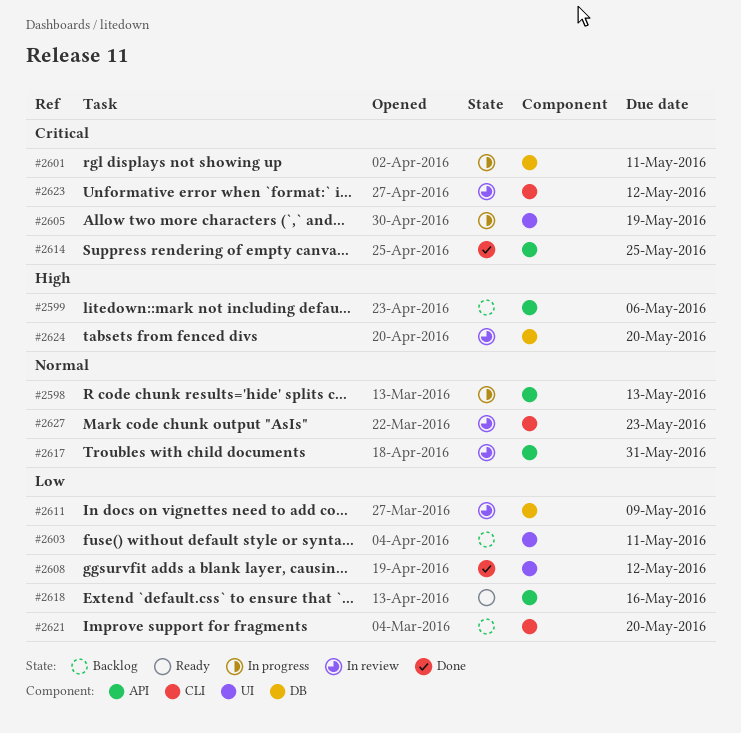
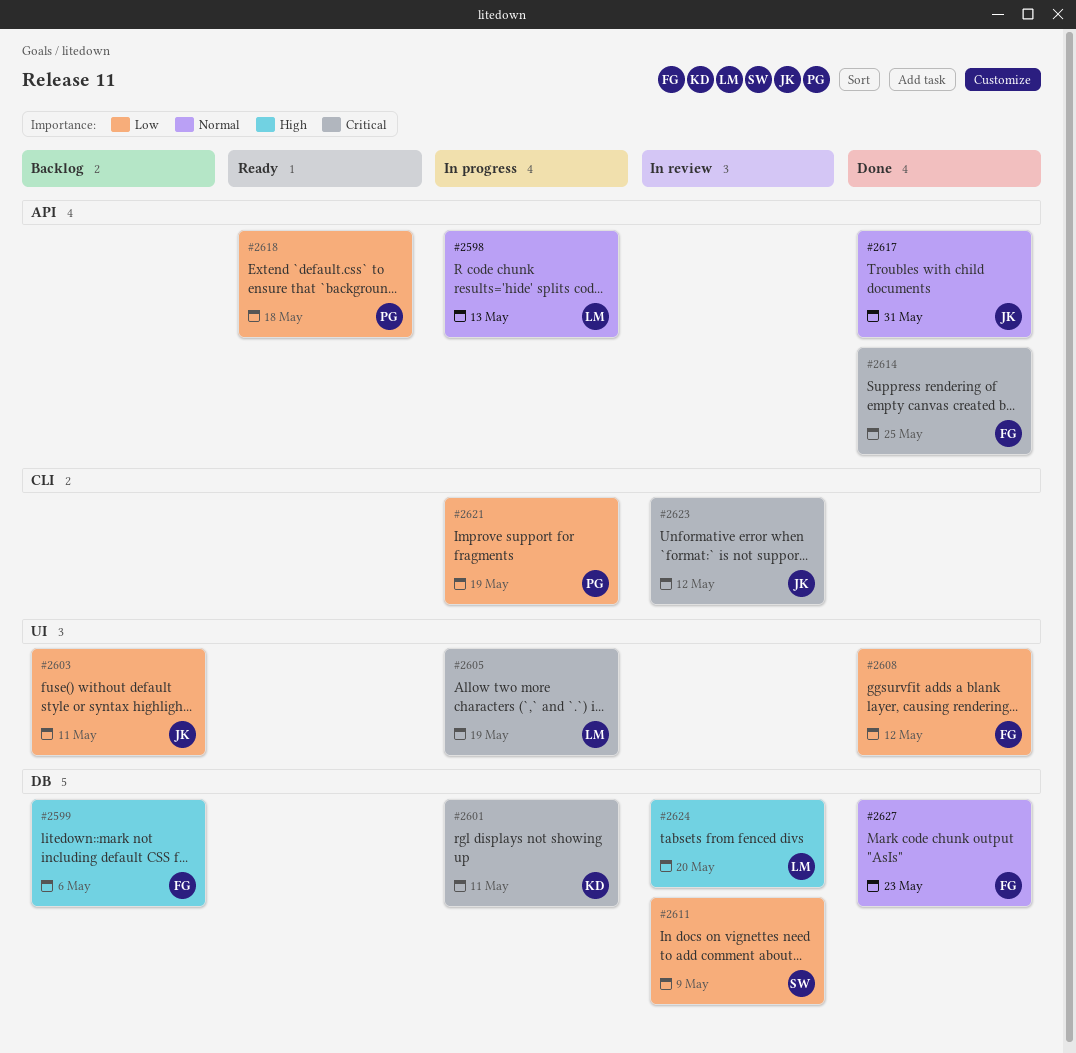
#2599, label: API -> DB
#2617, status: In review -> Done
#2618, due: May 16 -> May 18
#2621, status: Backlog -> In progress
#2621, due: May 20 -> May 19
#2627, status: In review -> Done
#2627, label: CLI -> DB

